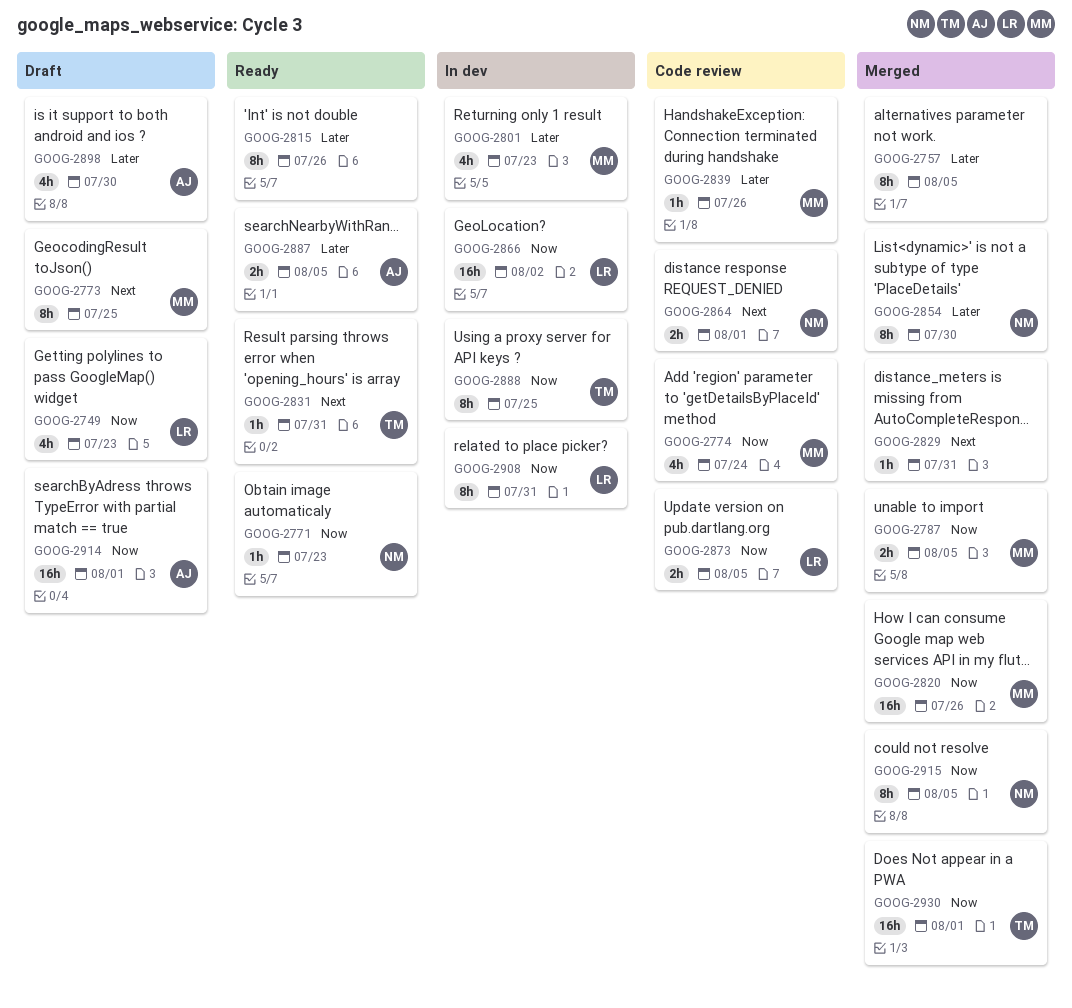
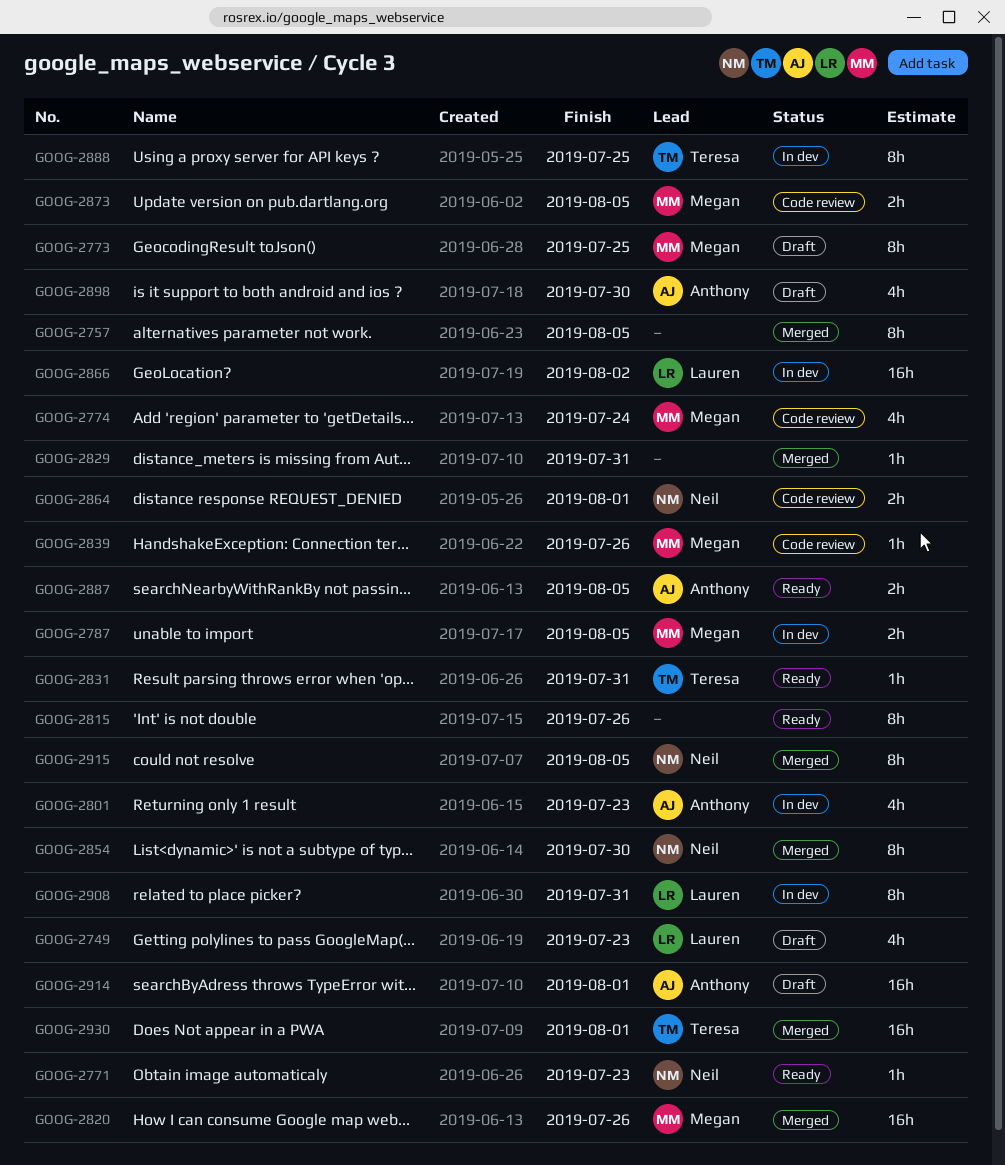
GOOG-2787, status: Merged -> In dev
GOOG-2801, owner: Megan -> Anthony
GOOG-2873, owner: Lauren -> Megan

